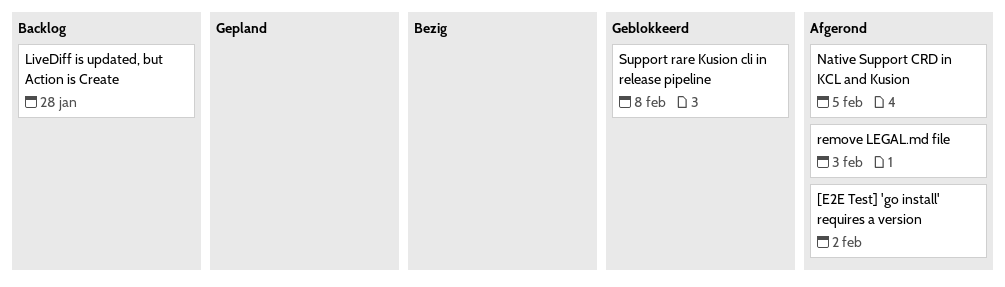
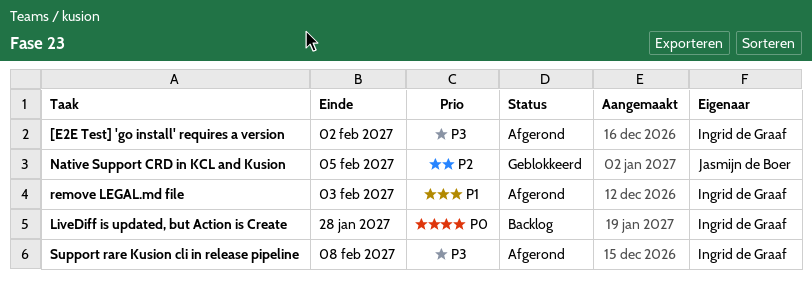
Native Support CRD in KCL and Kusion, status: Afgerond -> Geblokkeerd
Support rare Kusion cli in release pipeline, status: Geblokkeerd -> Afgerond

